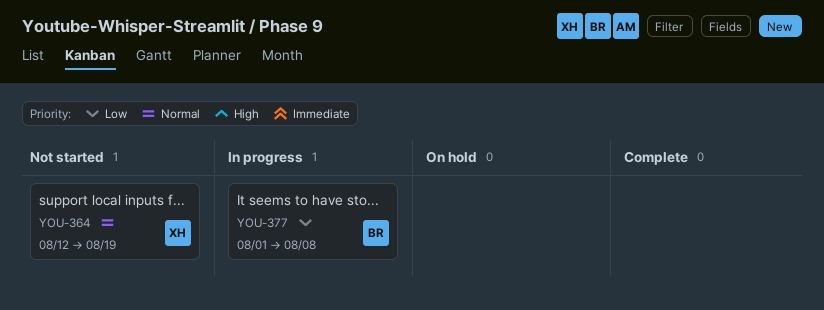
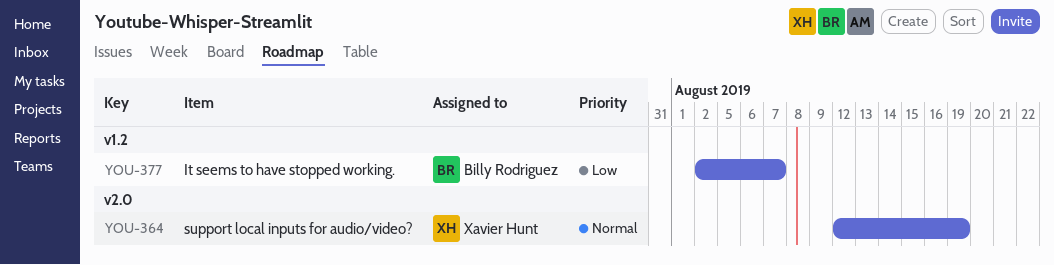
YOU-377, start: Aug 1 -> Aug 2
YOU-377, due: Aug 8 -> Aug 7

